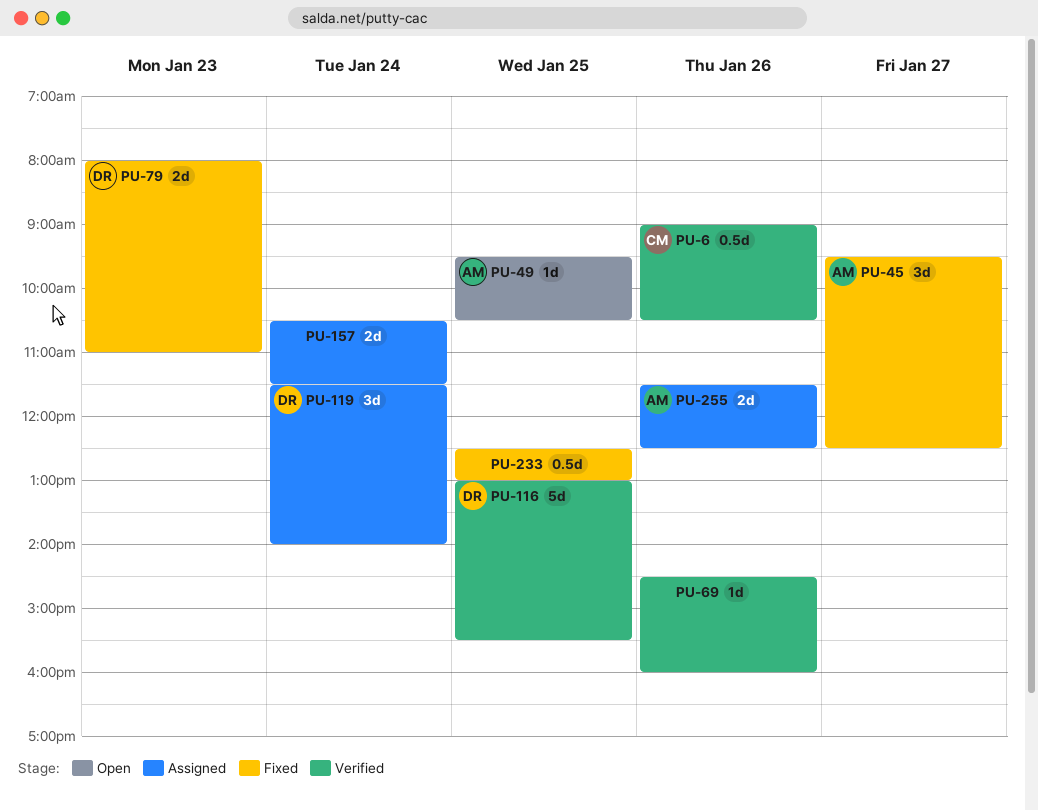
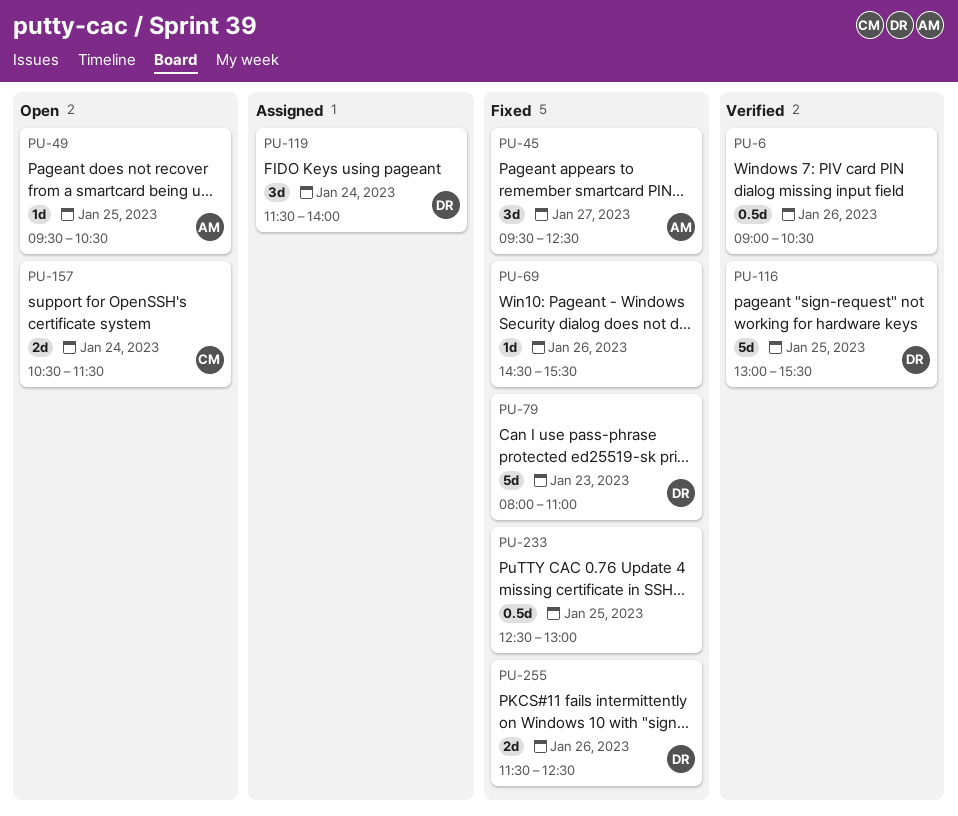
PU-6, owner: CM -> none
PU-69, status: Verified -> Fixed
PU-69, ends: 16:00 -> 15:30
PU-79, estimate: 2d -> 5d
PU-157, status: Assigned -> Open
PU-157, owner: none -> CM
PU-255, status: Assigned -> Fixed
PU-255, owner: AM -> DR

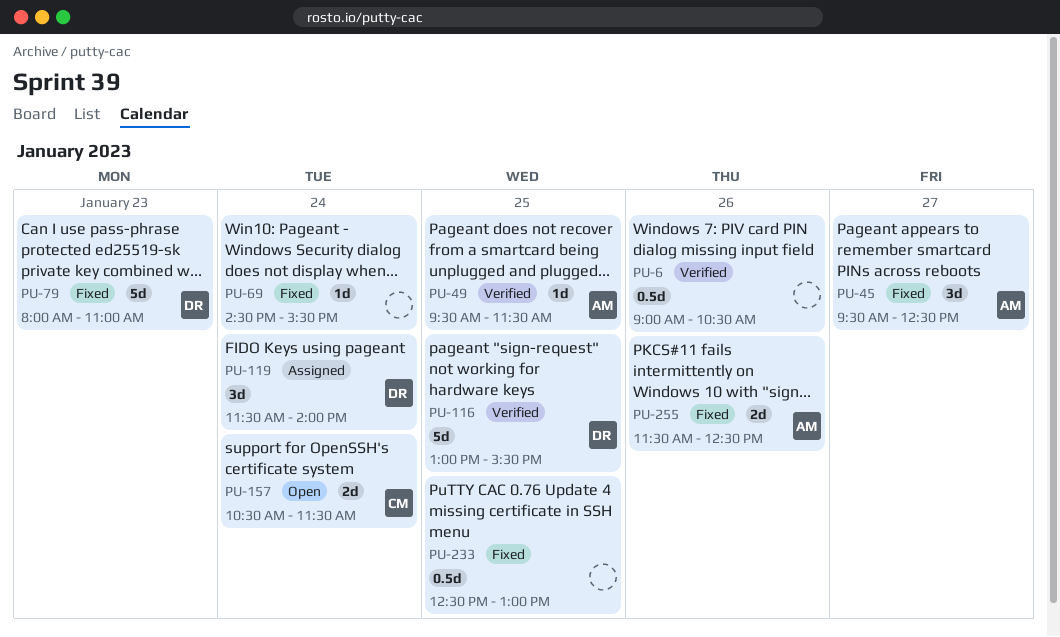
PU-49, status: Open -> Verified
PU-49, ends: 10:30 -> 11:30
PU-69, day: Jan 26 -> Jan 24
PU-255, owner: DR -> AM

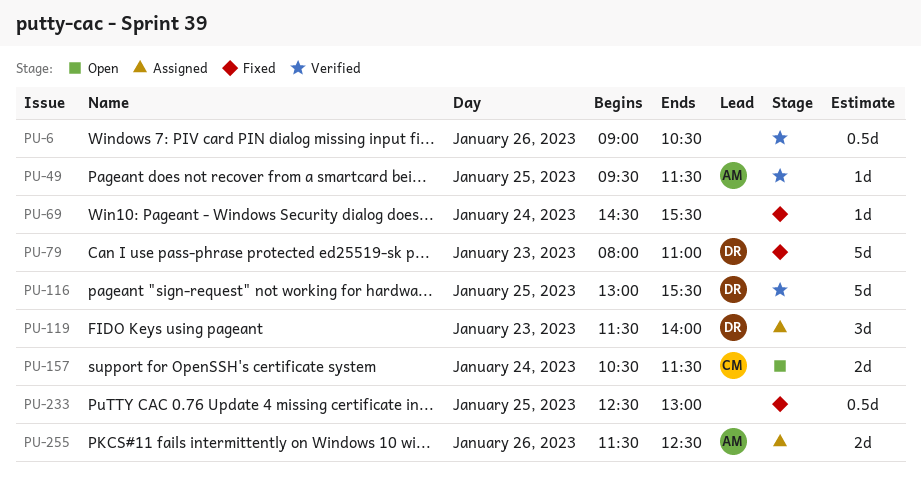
PU-45: present -> none
PU-119, day: Jan 24 -> Jan 23
PU-255, status: Fixed -> Assigned

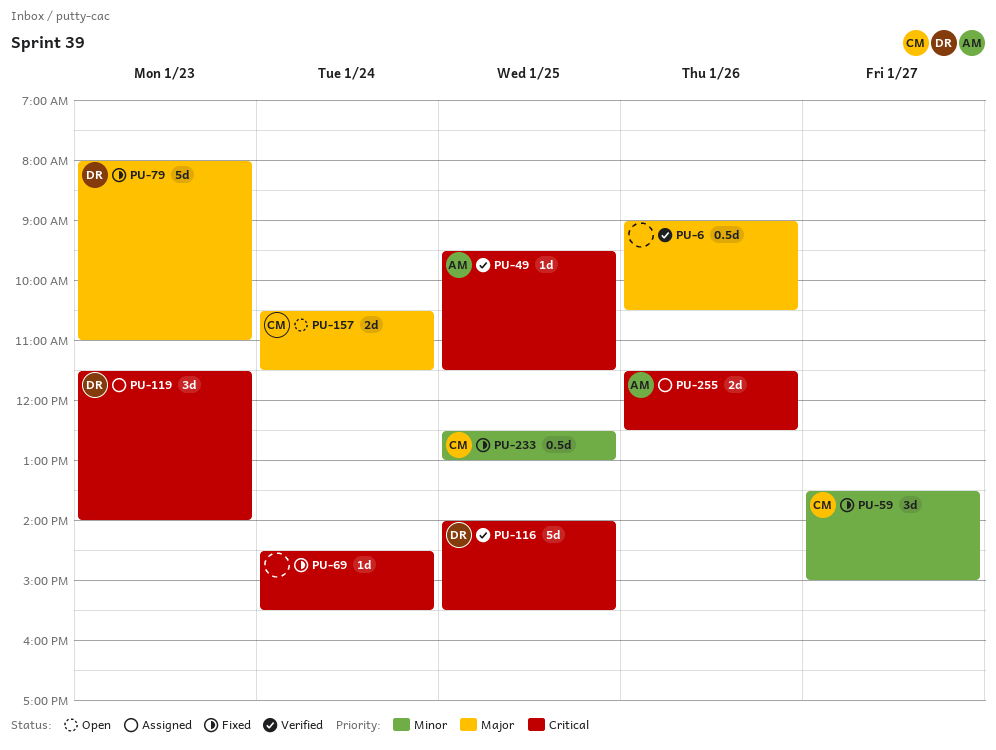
PU-59: none -> present
PU-116, begins: 13:00 -> 14:00
PU-233, owner: none -> CM

